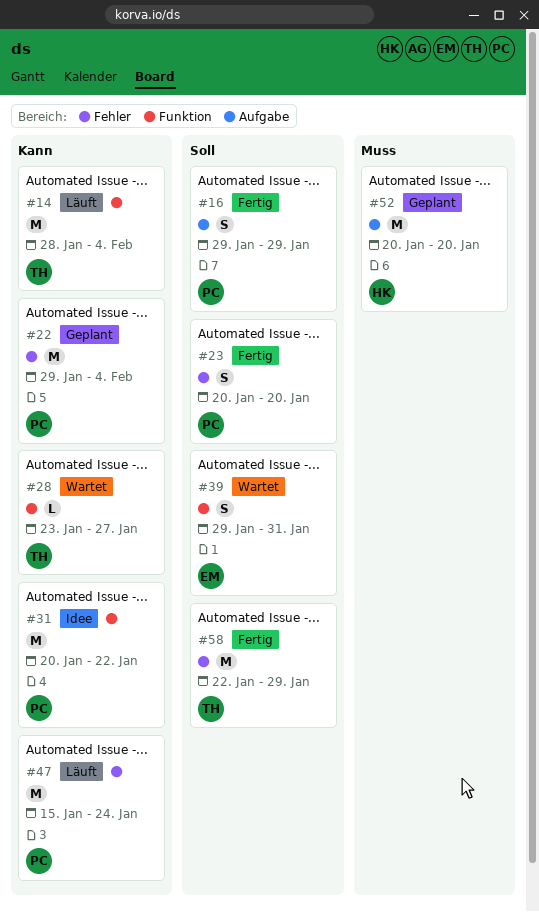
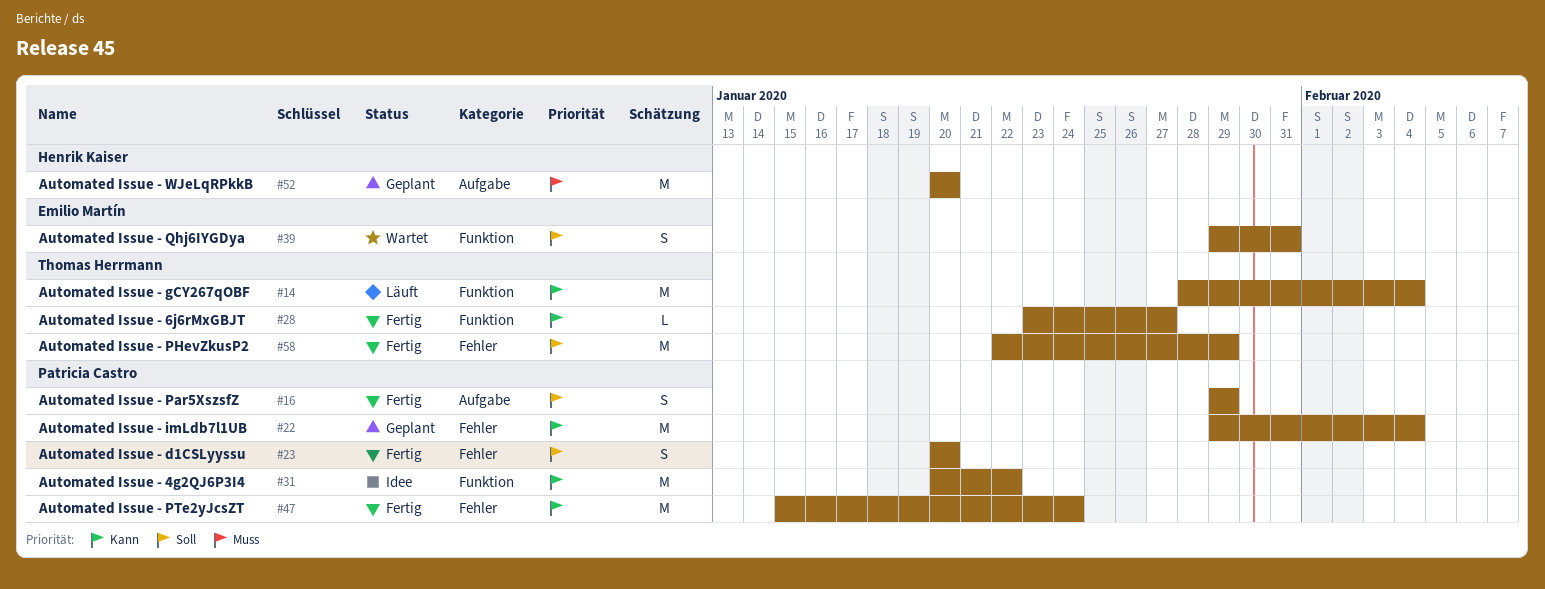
#28, status: Wartet -> Fertig
#47, status: Läuft -> Fertig

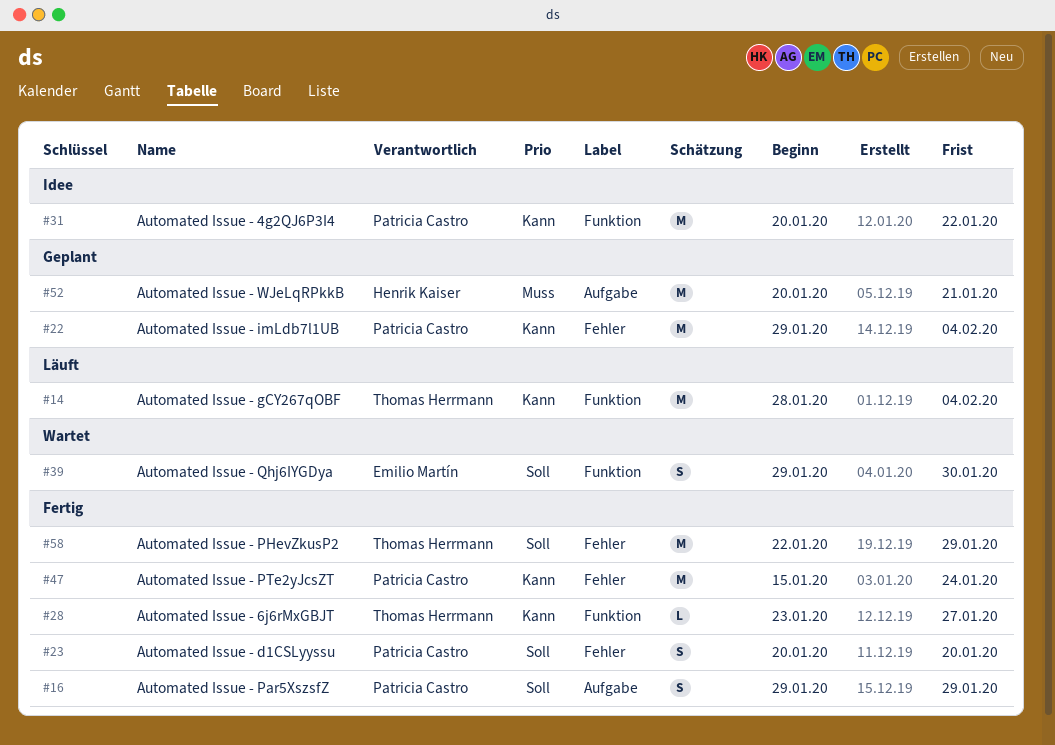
#39, due: Jan 31 -> Jan 30
#52, due: Jan 20 -> Jan 21

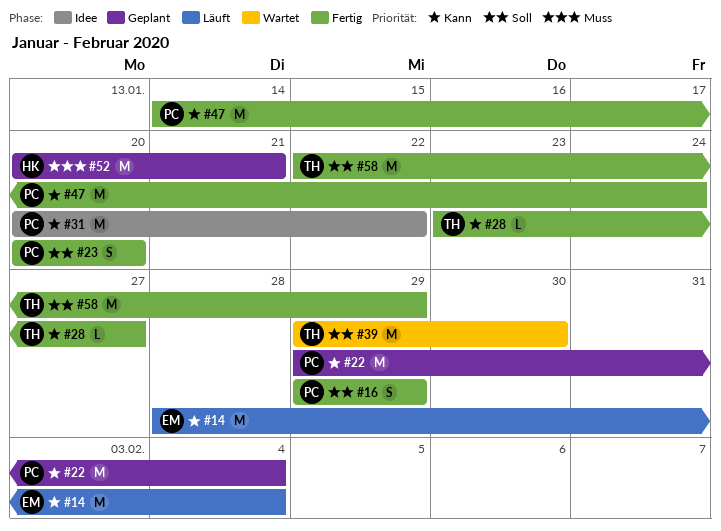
#14, owner: Thomas Herrmann -> Emilio Martín
#39, owner: Emilio Martín -> Thomas Herrmann
#39, estimate: S -> M
#47, start: Jan 15 -> Jan 14

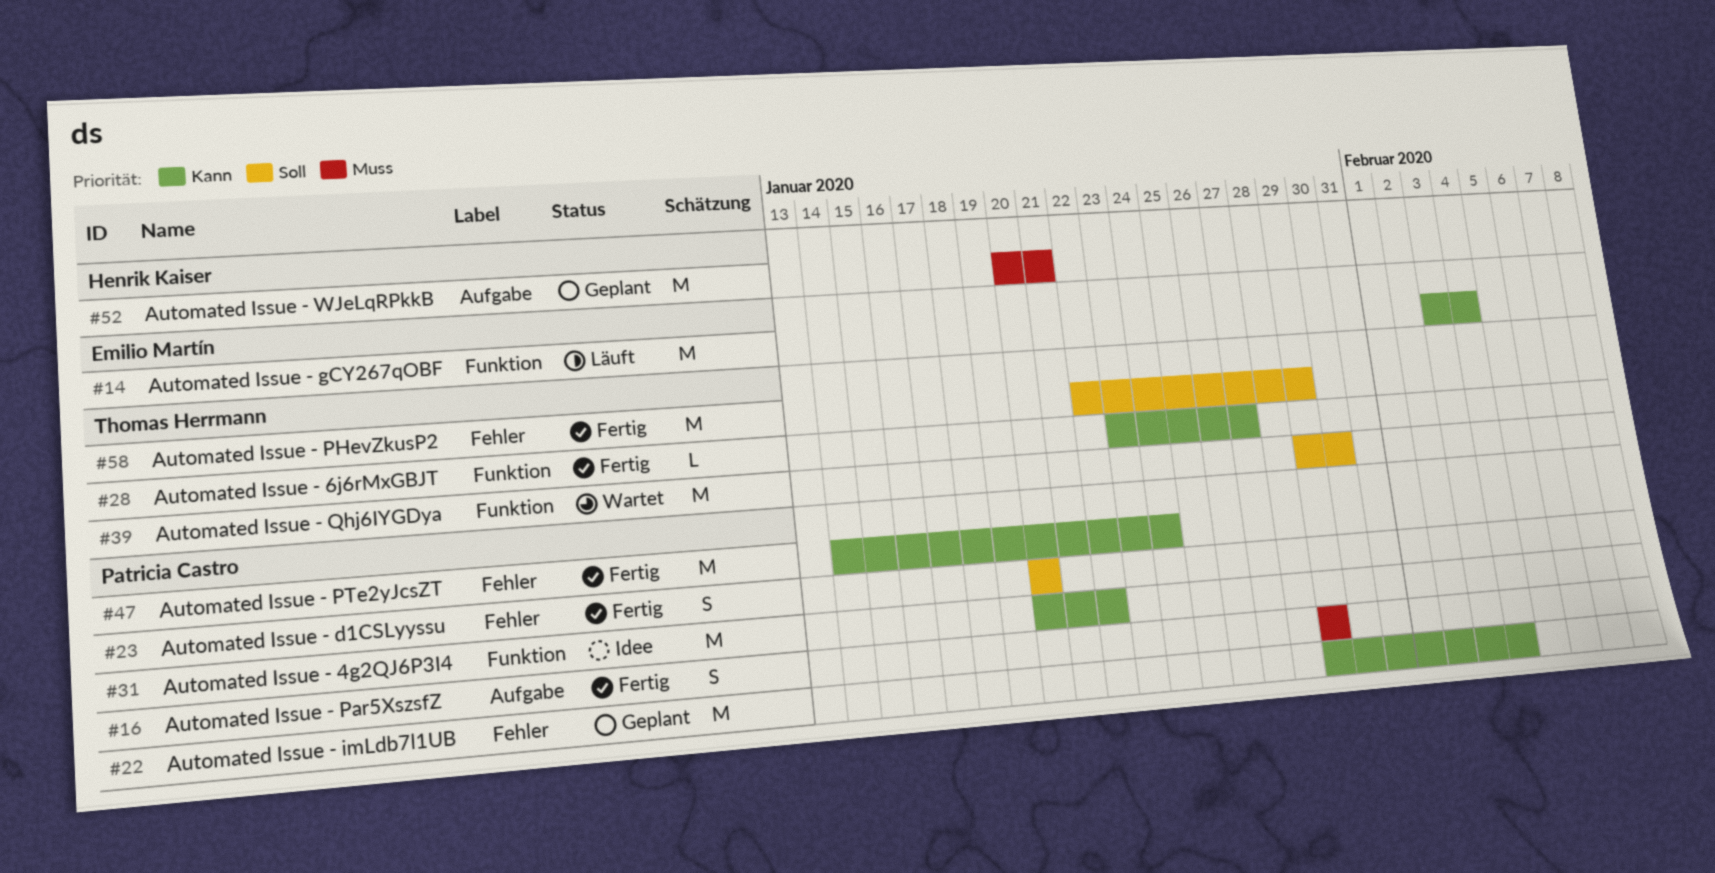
#14, start: Jan 28 -> Feb 3
#16, priority: Soll -> Muss

